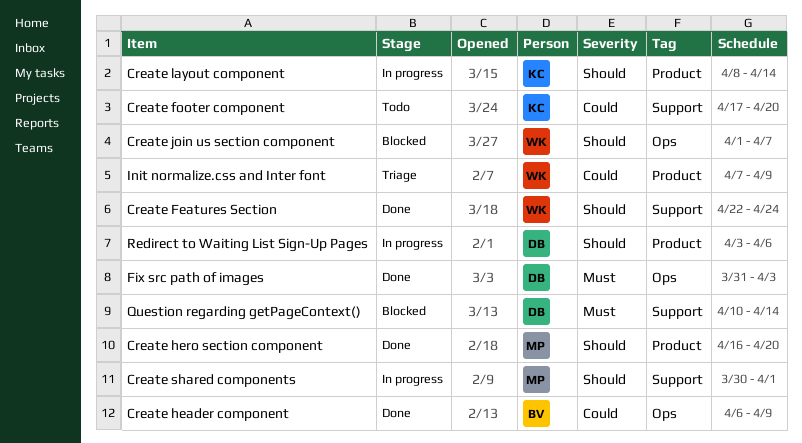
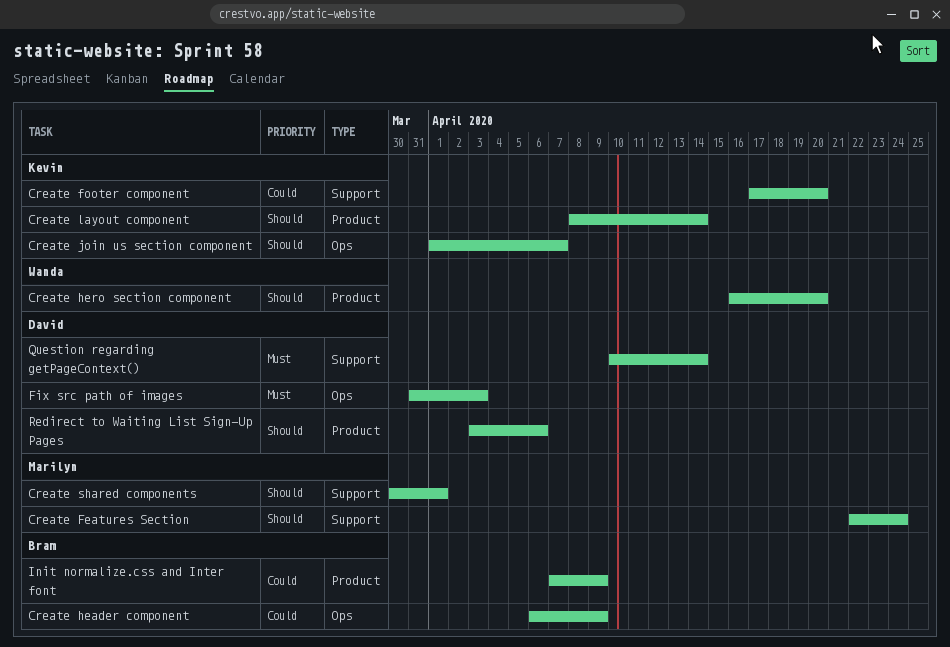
Create Features Section, owner: Wanda -> Marilyn
Create hero section component, owner: Marilyn -> Wanda
Create join us section component, owner: Wanda -> Kevin
Init normalize.css and Inter font, owner: Wanda -> Bram

